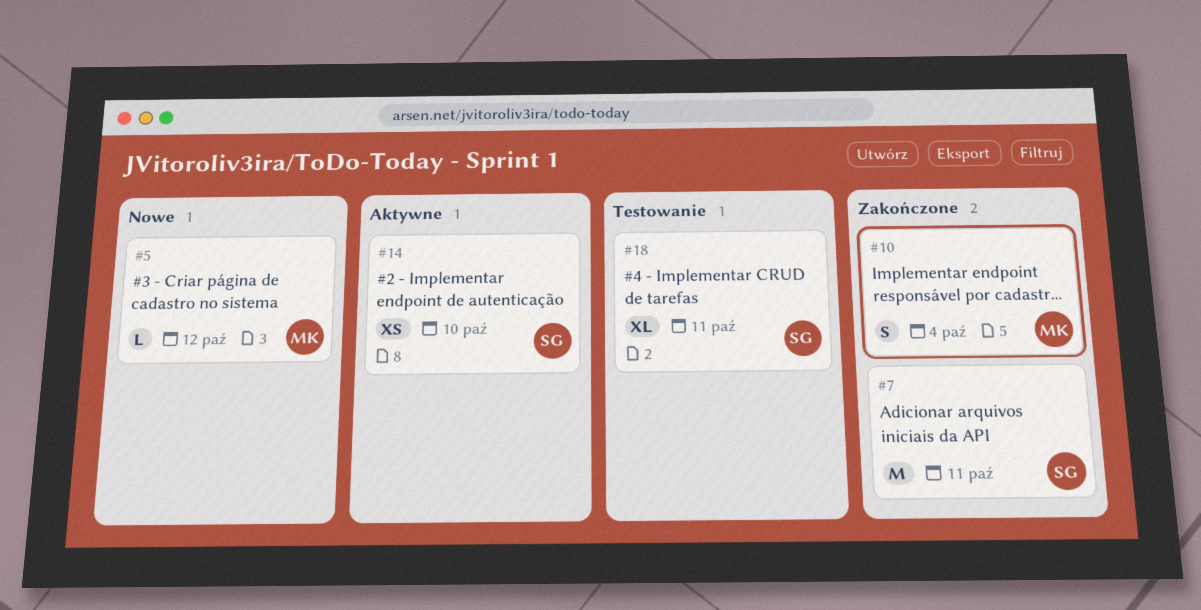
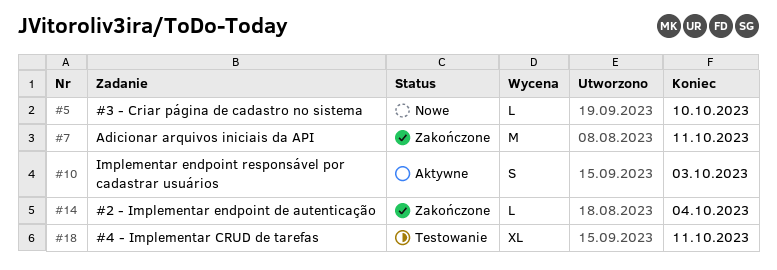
#5, due: Oct 12 -> Oct 10
#10, status: Zakończone -> Aktywne
#10, due: Oct 4 -> Oct 3
#14, status: Aktywne -> Zakończone
#14, estimate: XS -> L
#14, due: Oct 10 -> Oct 4

